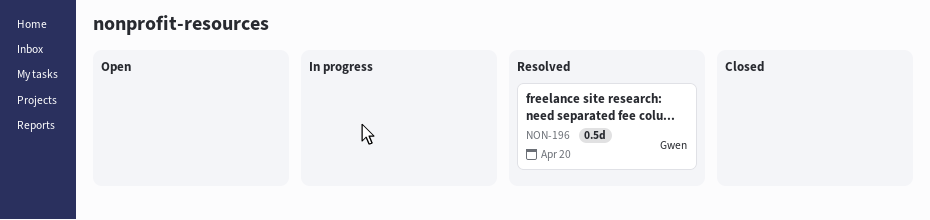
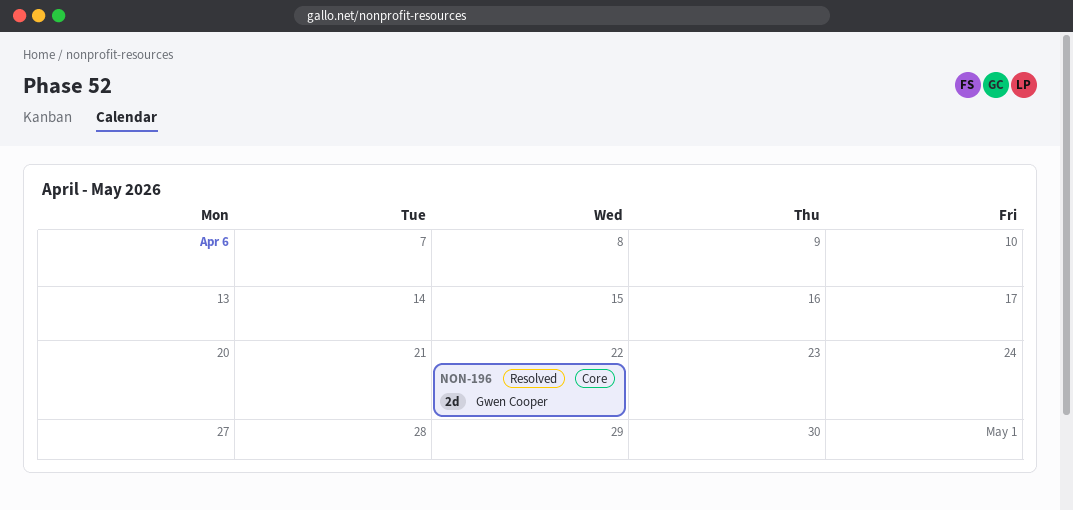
NON-196, estimate: 0.5d -> 2d
NON-196, due: Apr 20 -> Apr 22

